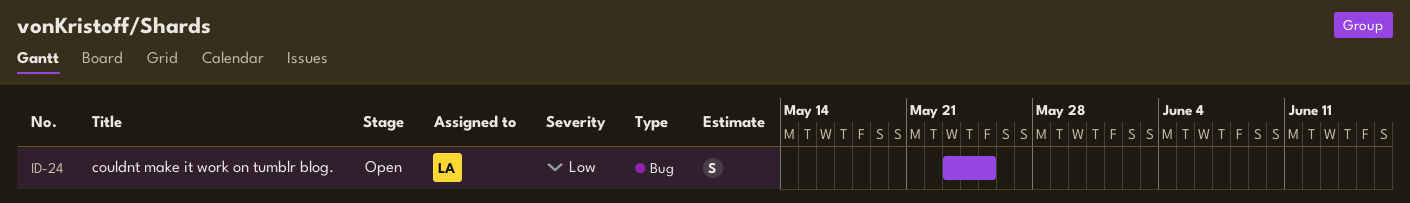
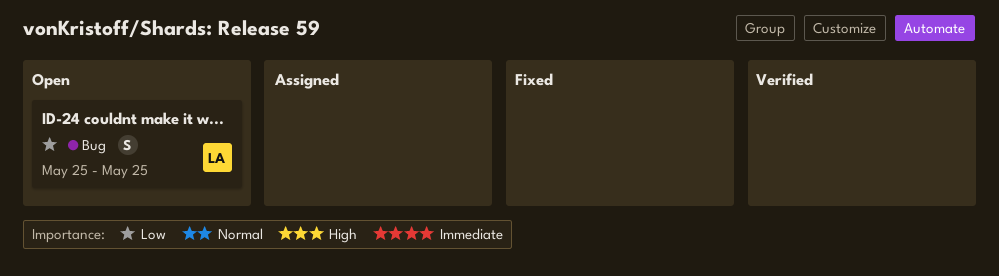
ID-24, start: May 23 -> May 25

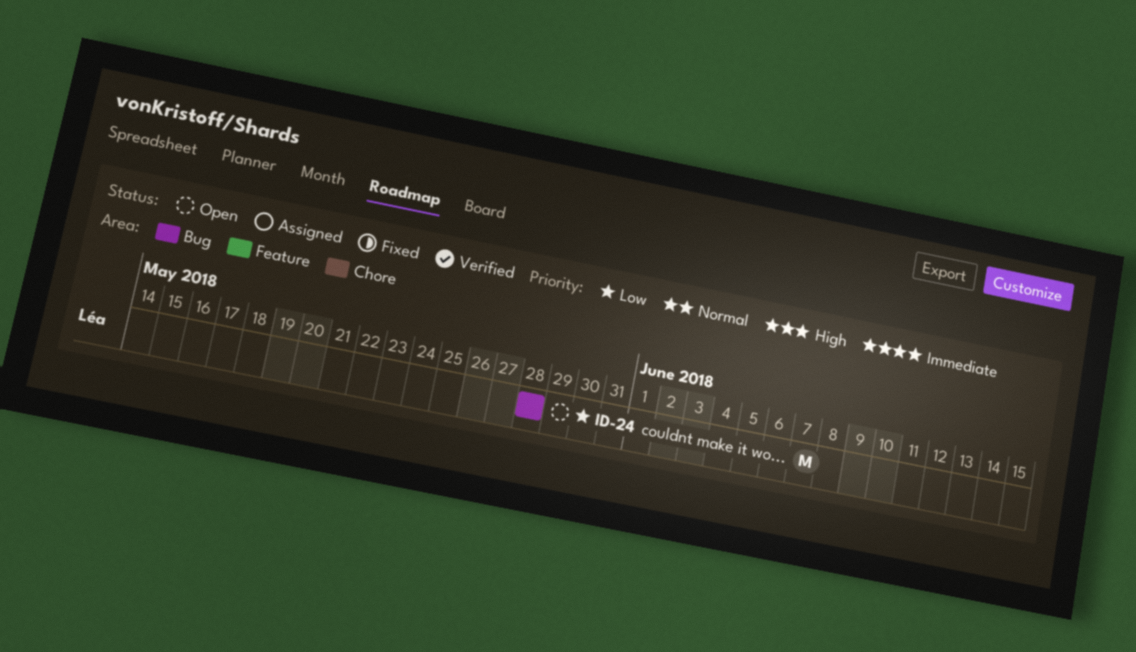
ID-24, estimate: S -> M
ID-24, start: May 25 -> May 28
ID-24, due: May 25 -> May 28

